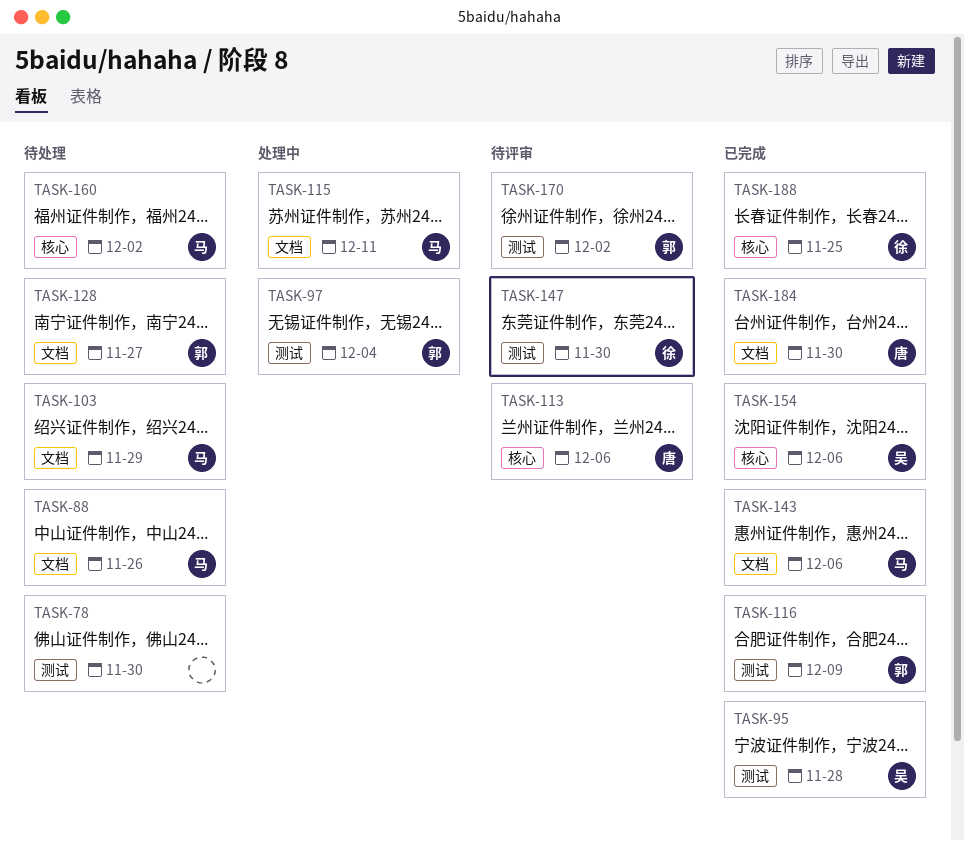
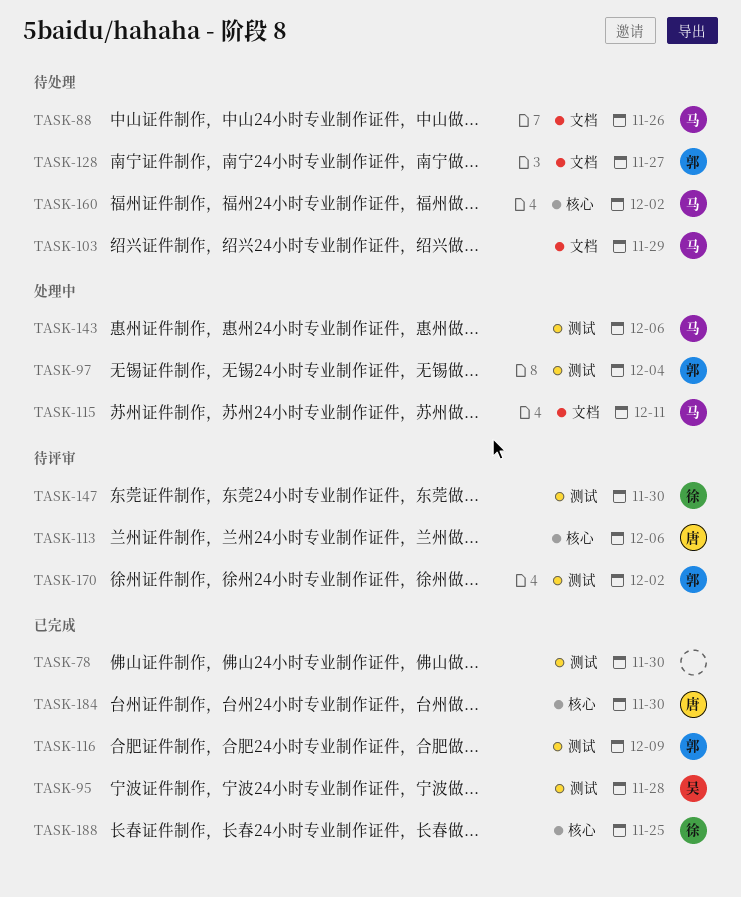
TASK-78, status: 待处理 -> 已完成
TASK-143, status: 已完成 -> 处理中
TASK-143, label: 文档 -> 测试
TASK-154: present -> none
TASK-184, label: 文档 -> 核心

